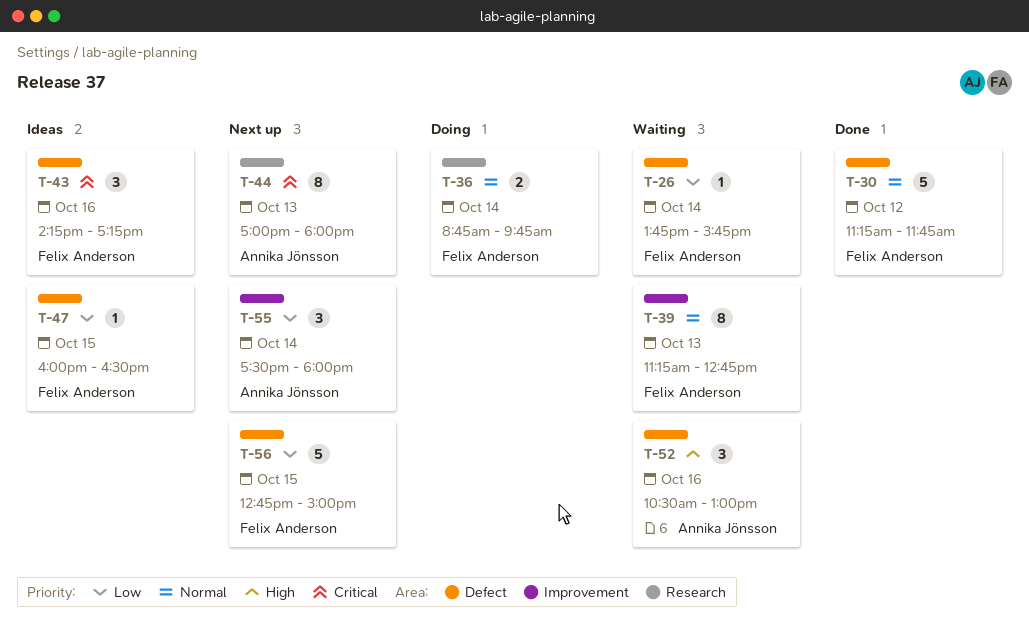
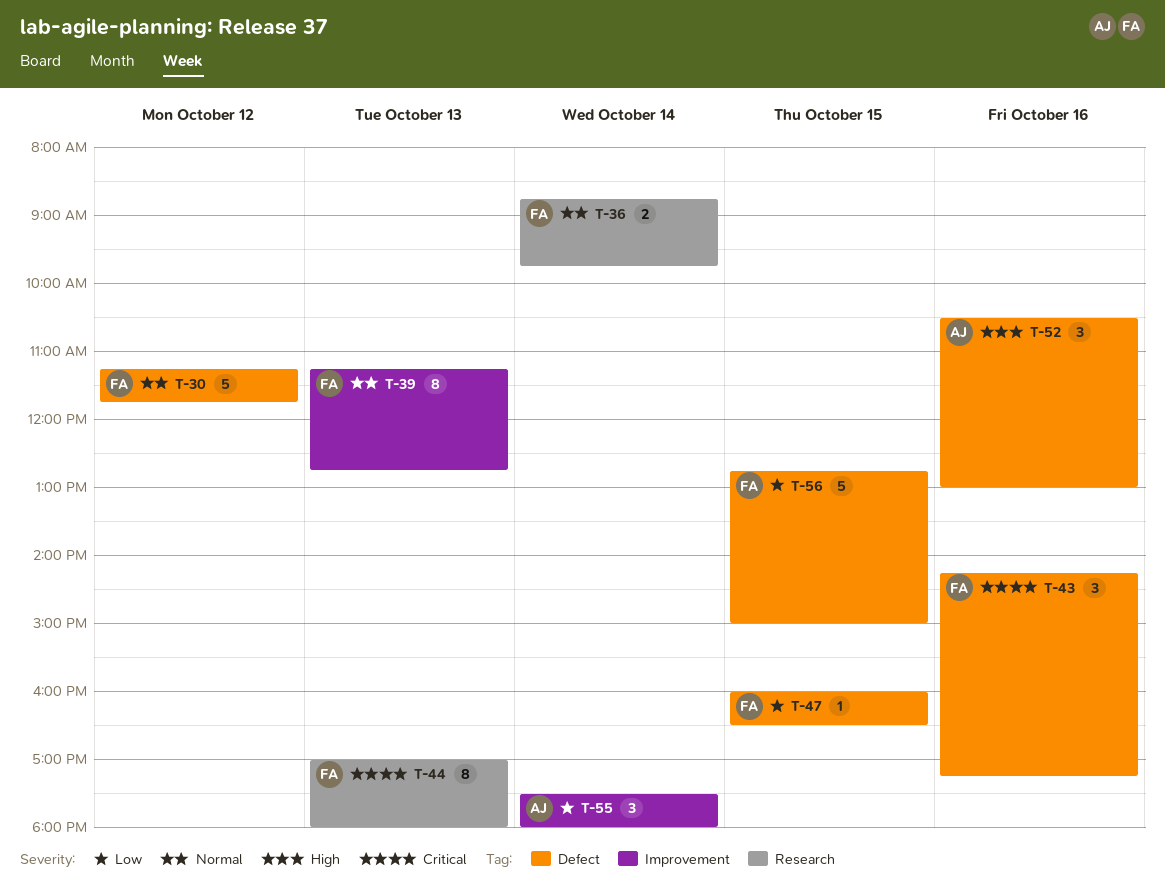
T-26: present -> none
T-44, owner: Annika Jönsson -> Felix Anderson

